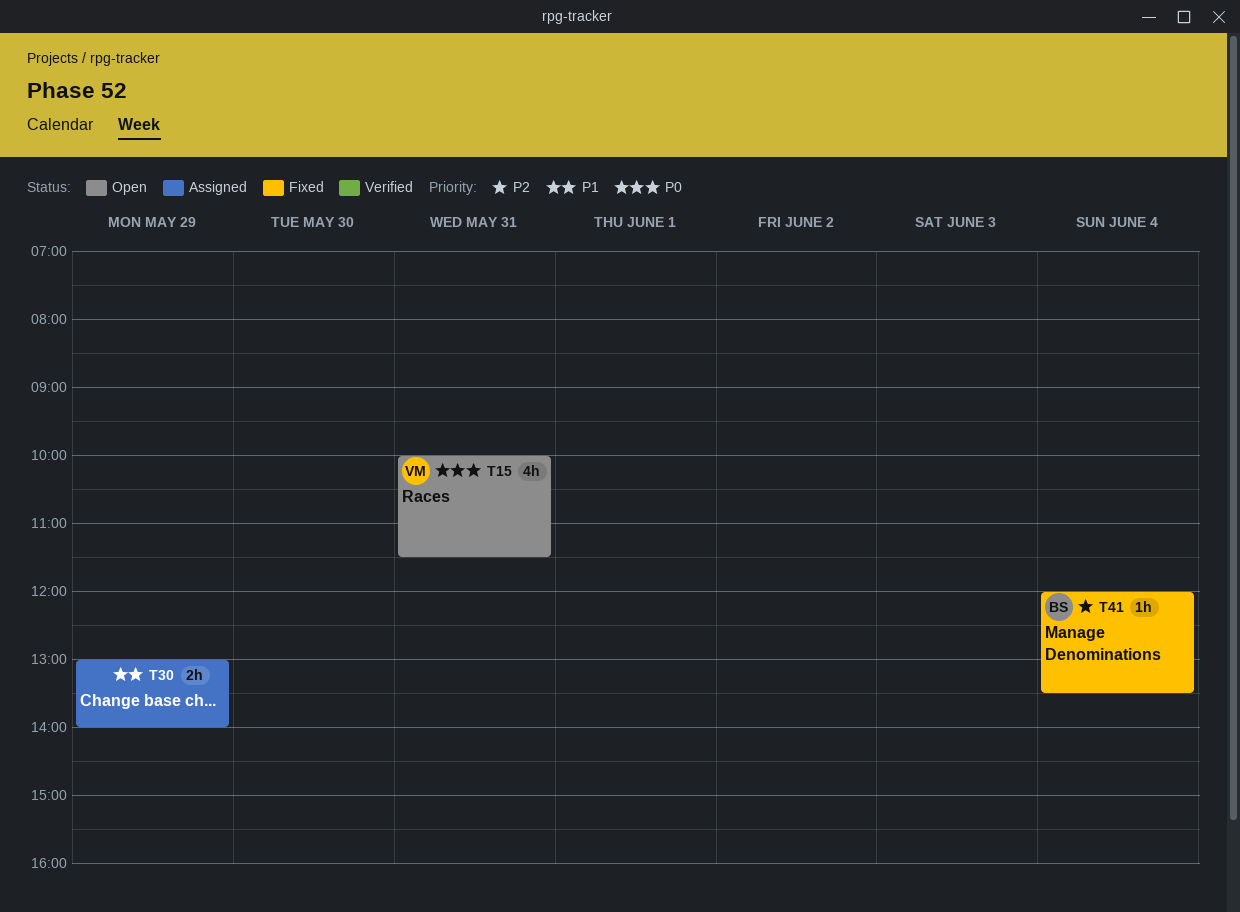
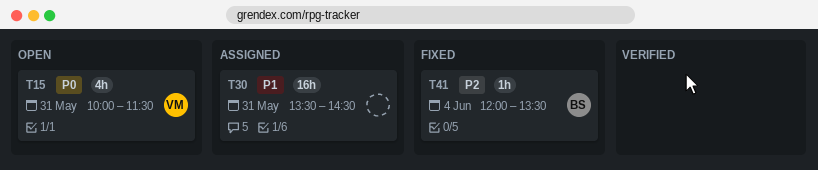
T30, estimate: 2h -> 16h
T30, day: May 29 -> May 31
T30, begins: 13:00 -> 13:30
T30, ends: 14:00 -> 14:30

